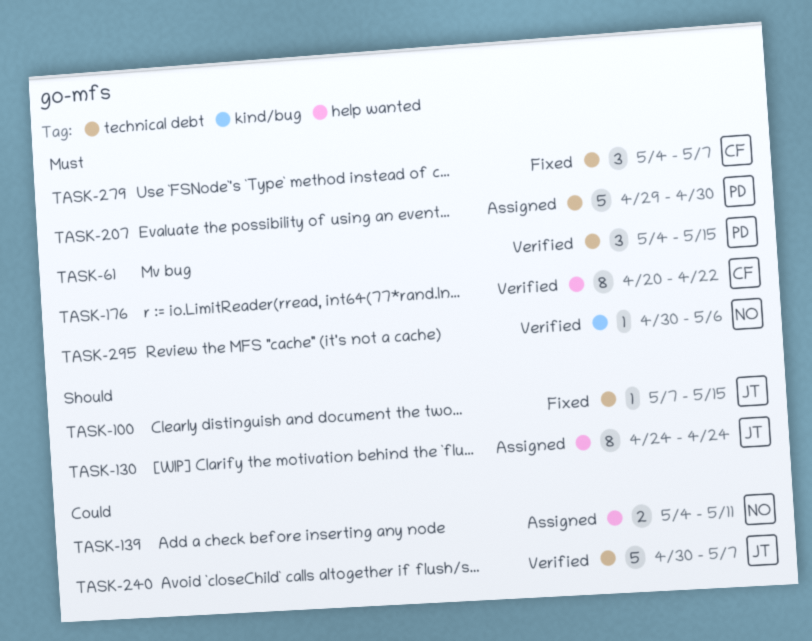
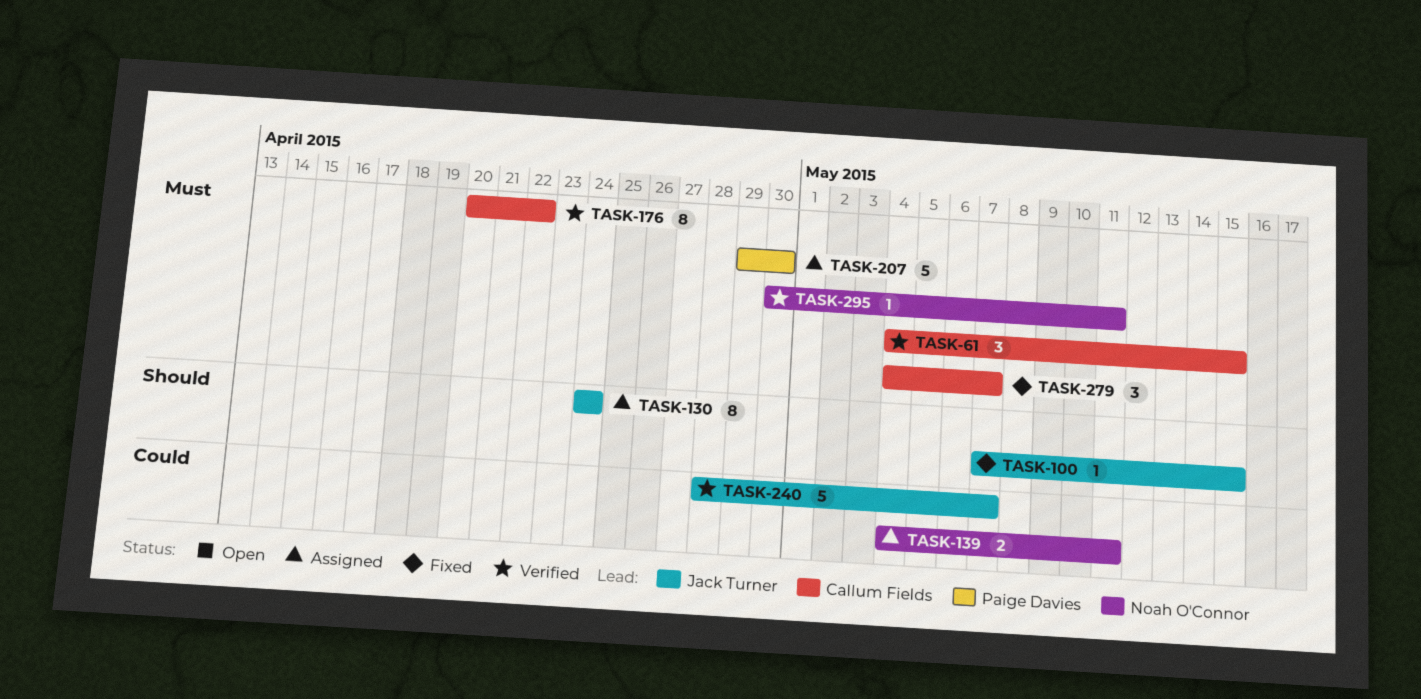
TASK-61, owner: Paige Davies -> Callum Fields
TASK-240, start: Apr 30 -> Apr 28
TASK-295, due: May 6 -> May 11

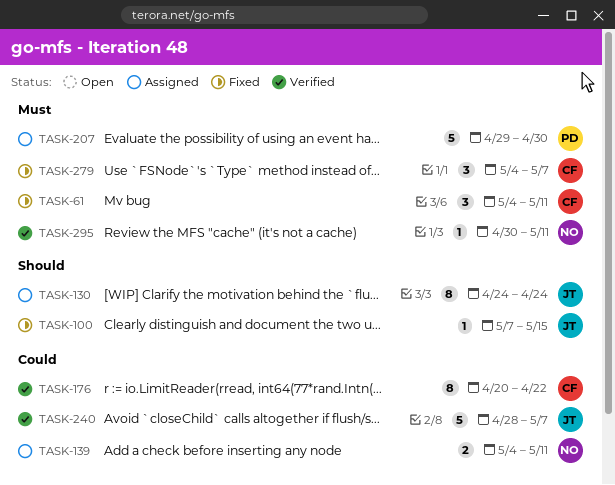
TASK-61, status: Verified -> Fixed
TASK-61, due: May 15 -> May 11
TASK-176, priority: Must -> Could

